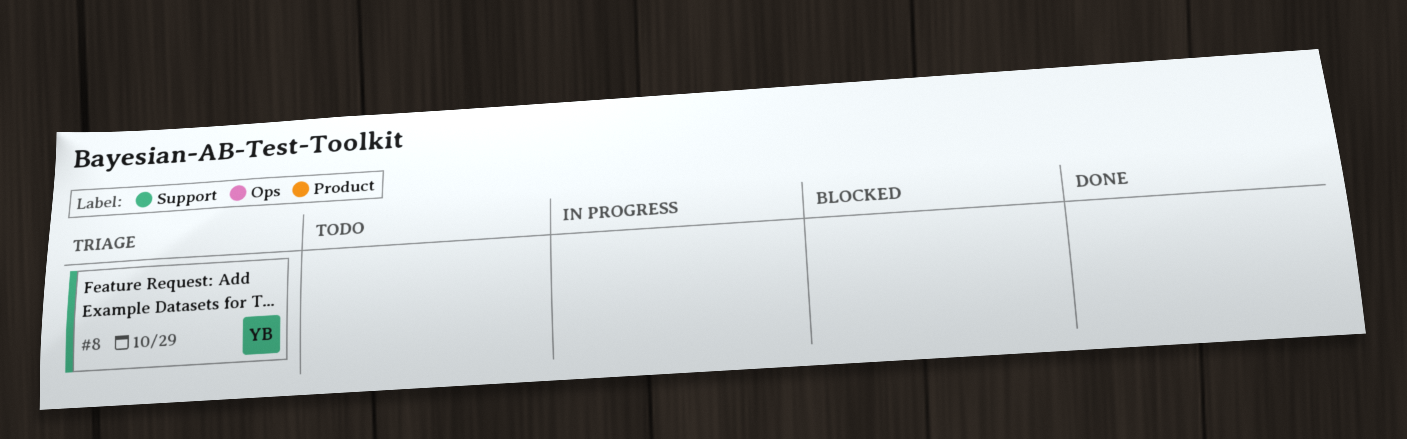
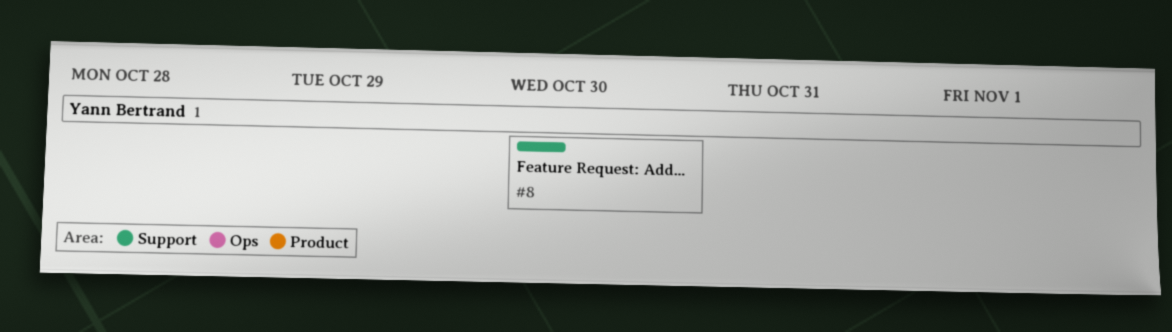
#8, due: Oct 29 -> Oct 30

